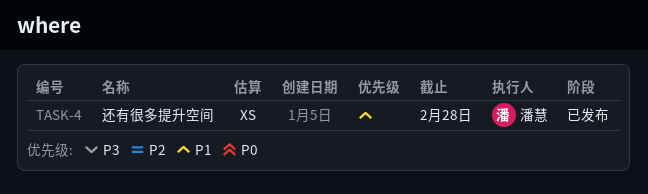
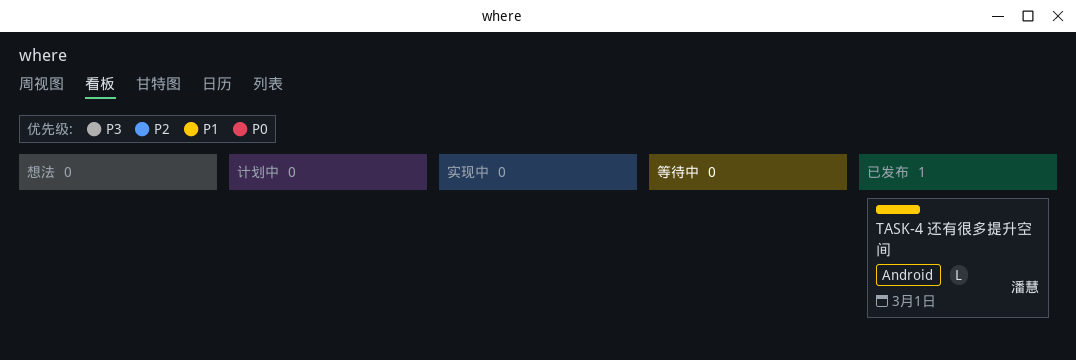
TASK-4, estimate: XS -> L
TASK-4, due: Feb 28 -> Mar 1

